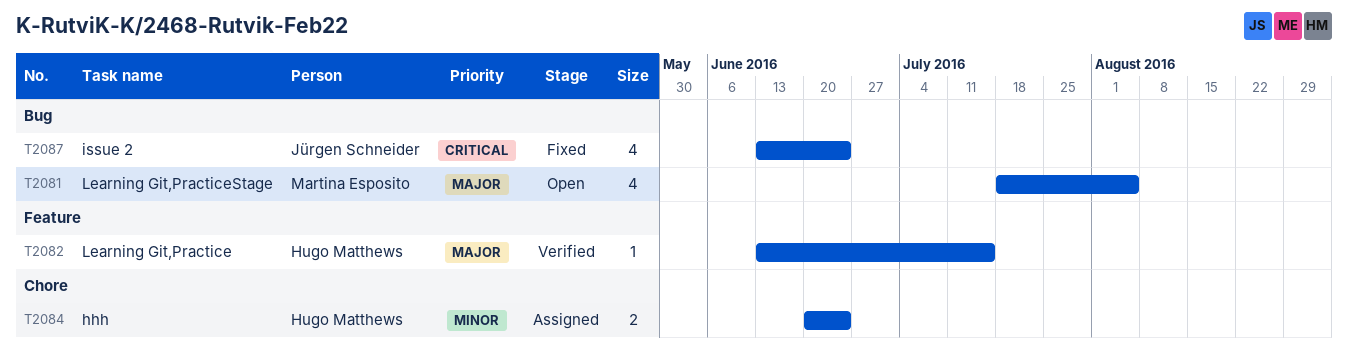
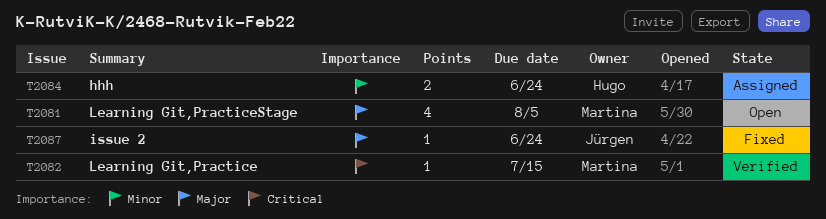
T2082, owner: Hugo Matthews -> Martina Esposito
T2082, priority: Major -> Critical
T2087, priority: Critical -> Major
T2087, estimate: 4 -> 1

